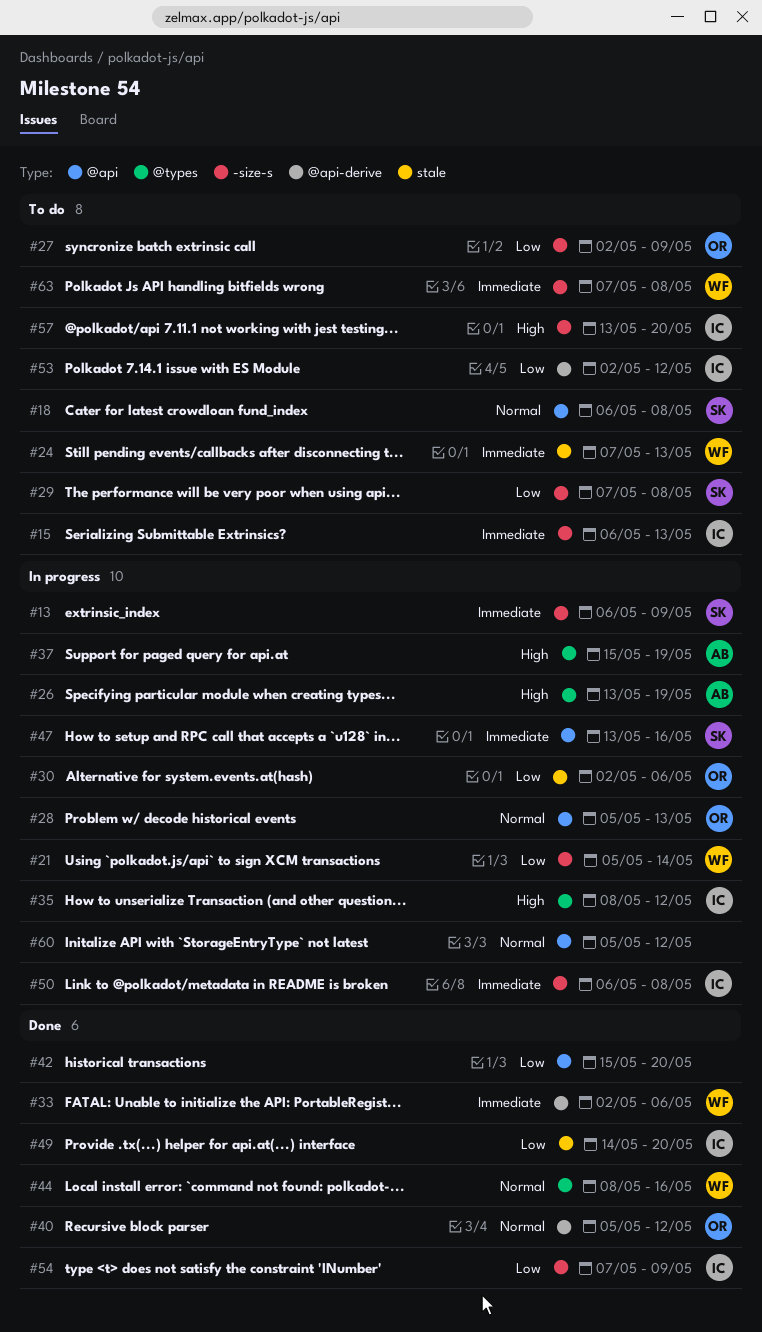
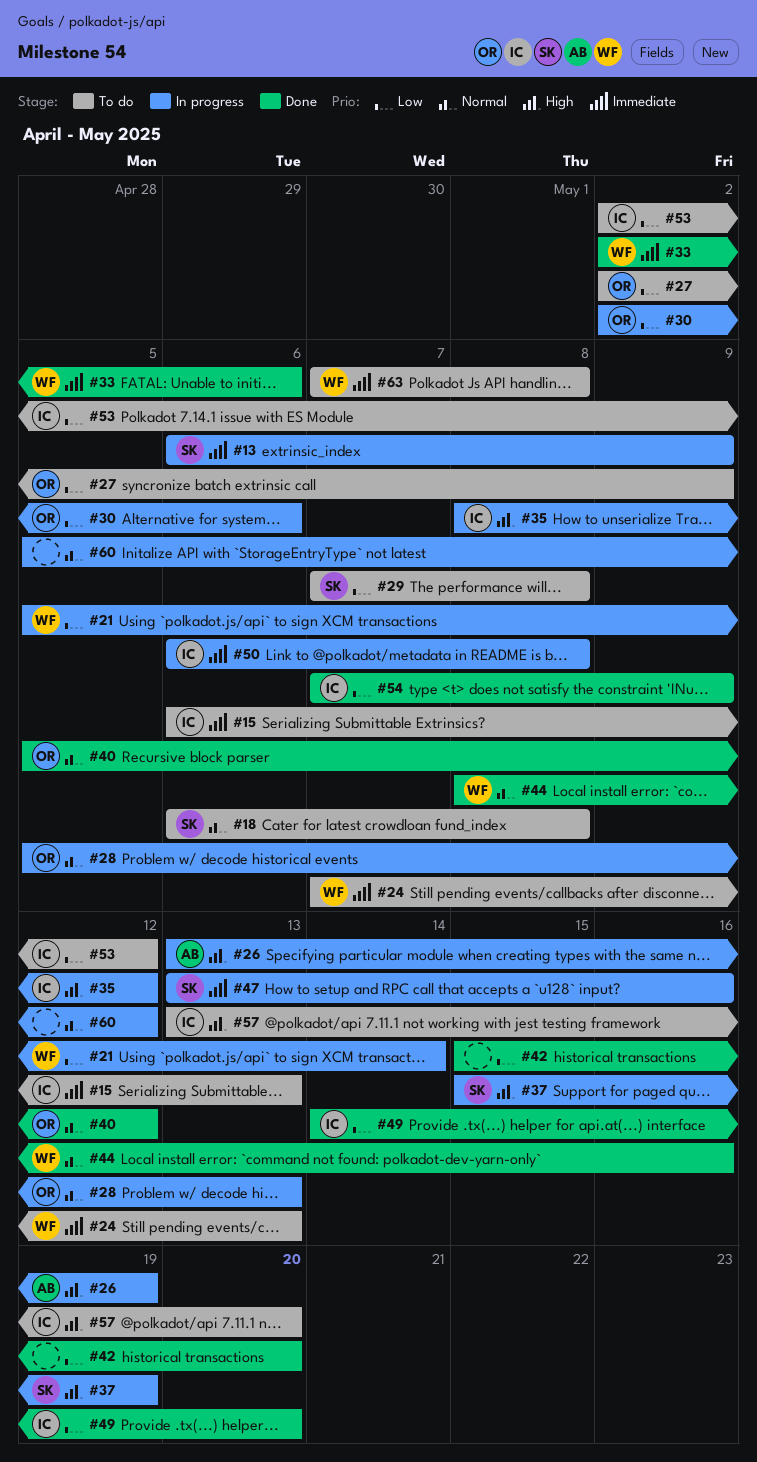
#37, owner: AB -> SK

